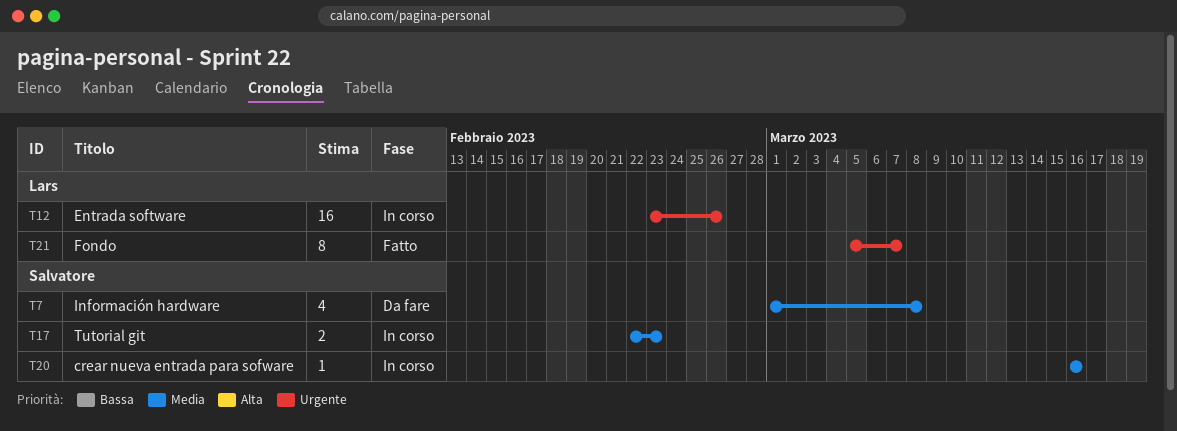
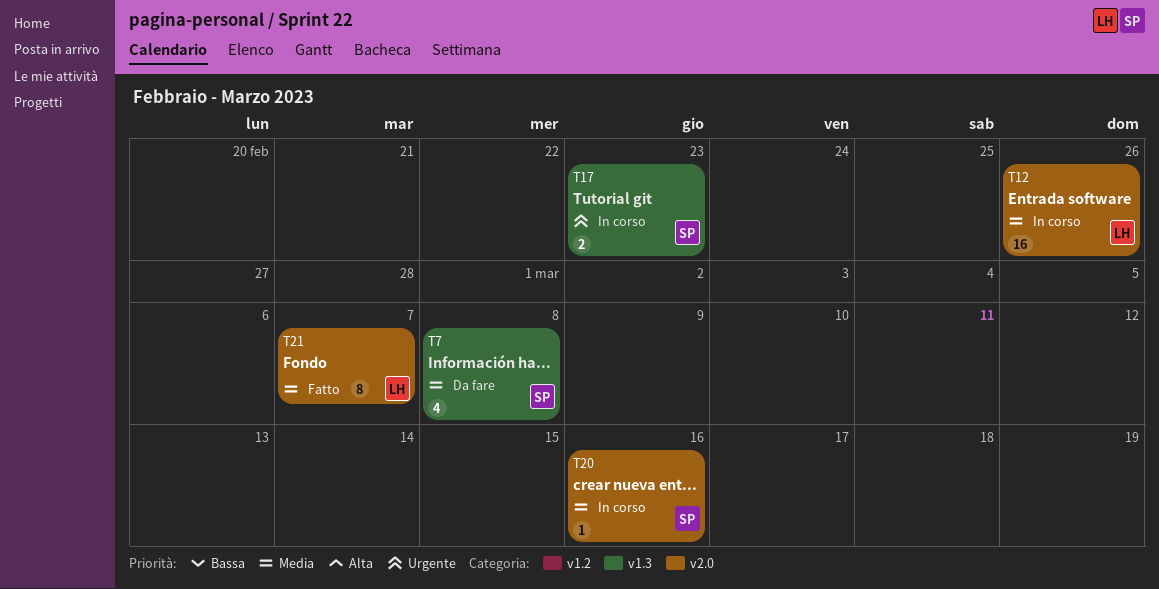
T12, priority: Urgente -> Media
T17, priority: Media -> Urgente
T21, priority: Urgente -> Media

